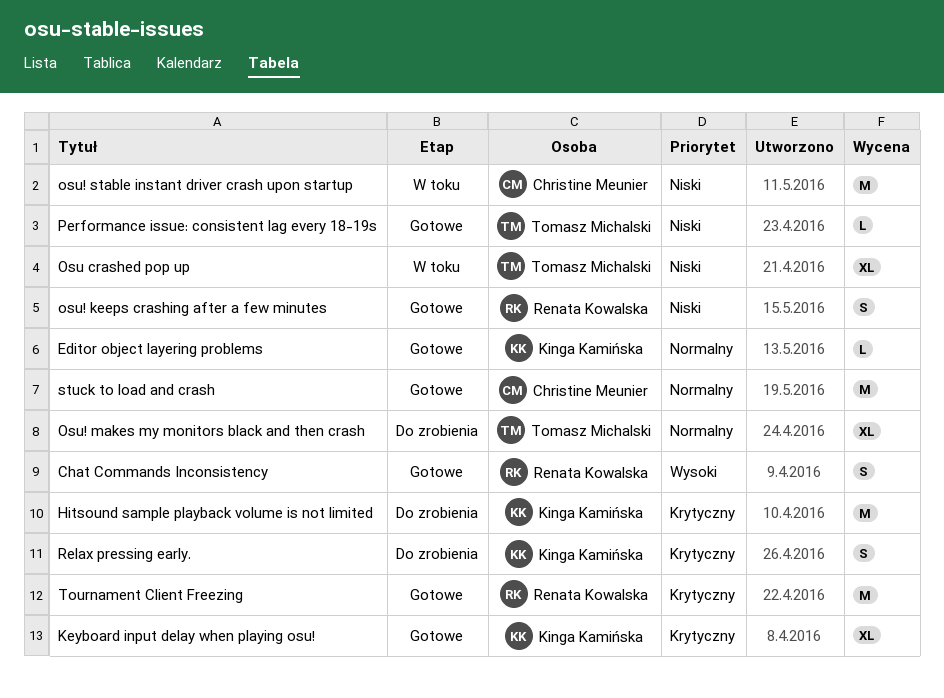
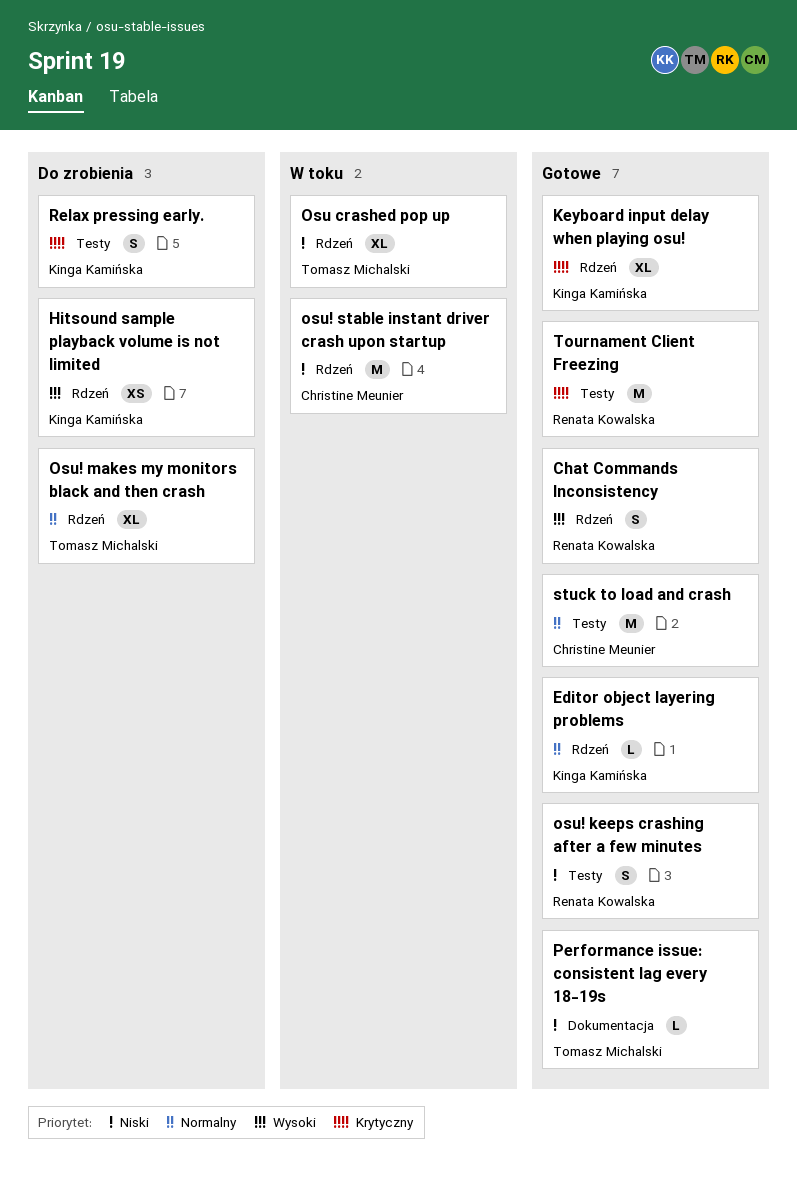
Hitsound sample playback volume is not limited, priority: Krytyczny -> Wysoki
Hitsound sample playback volume is not limited, estimate: M -> XS

